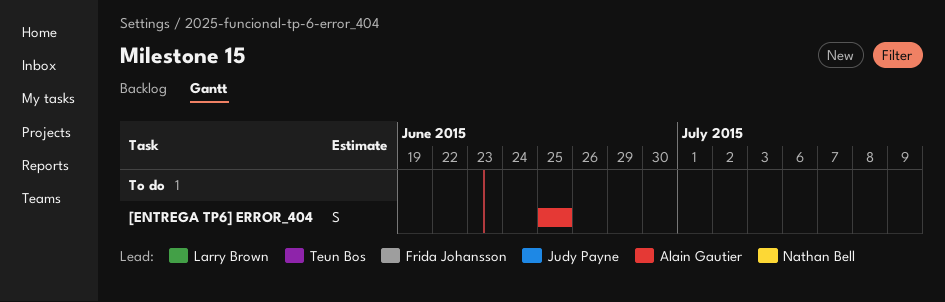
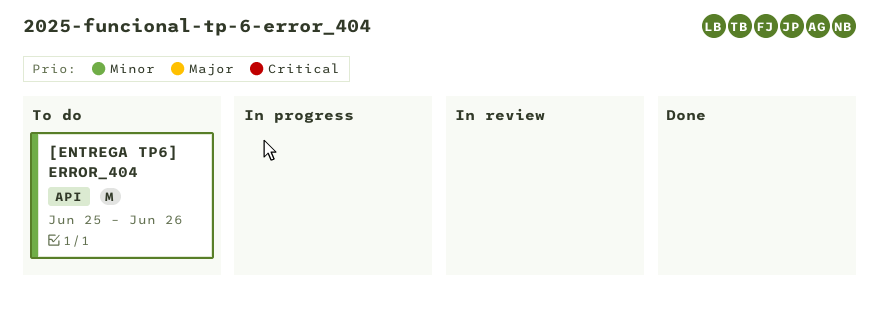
[ENTREGA TP6] ERROR_404, estimate: S -> M
[ENTREGA TP6] ERROR_404, due: Jun 25 -> Jun 26

